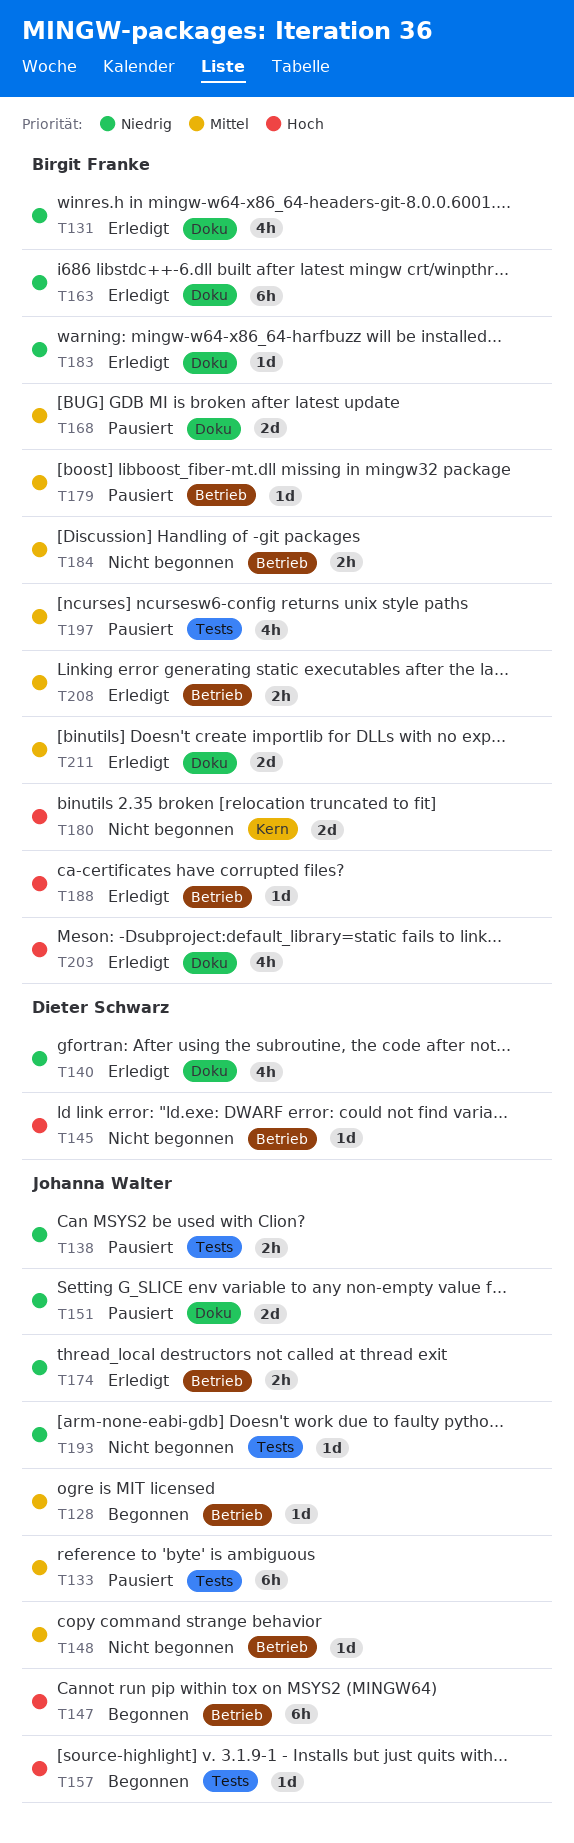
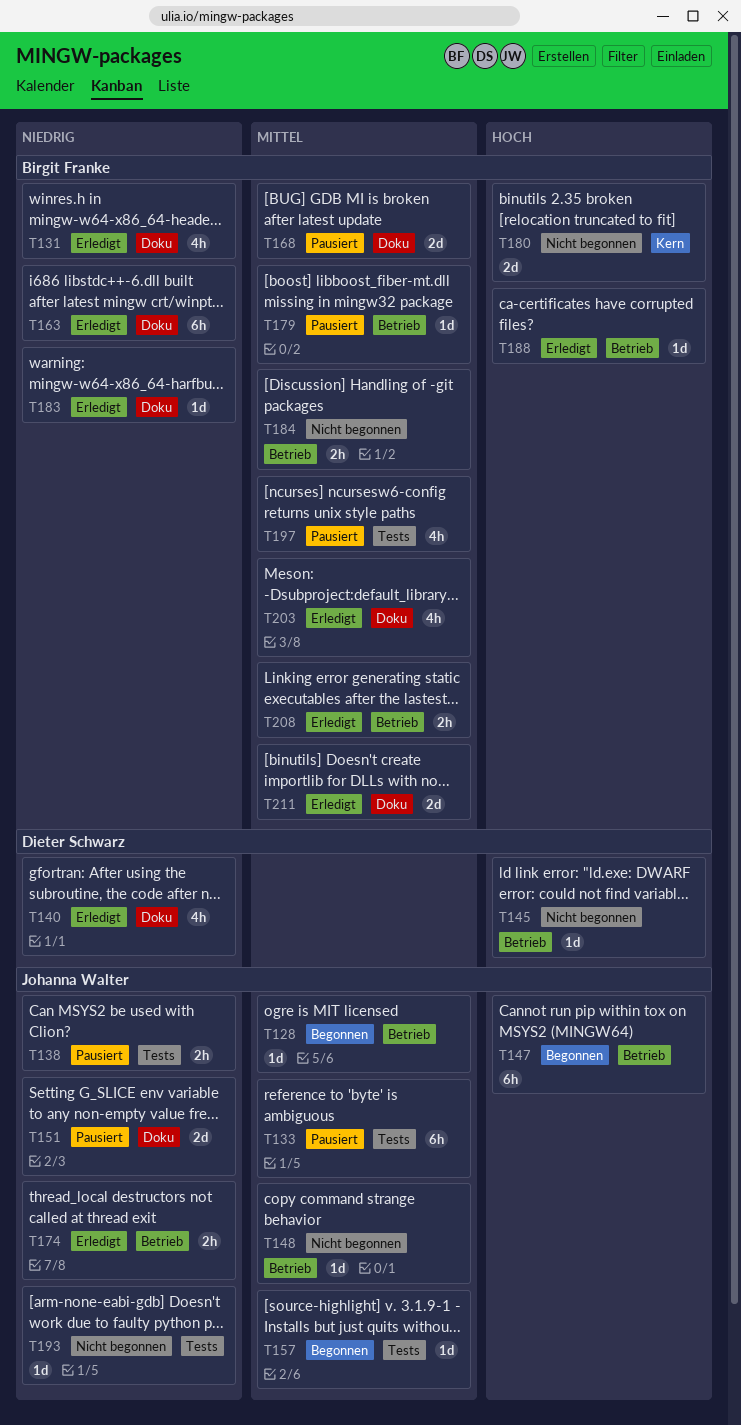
T157, priority: Hoch -> Mittel
T203, priority: Hoch -> Mittel

